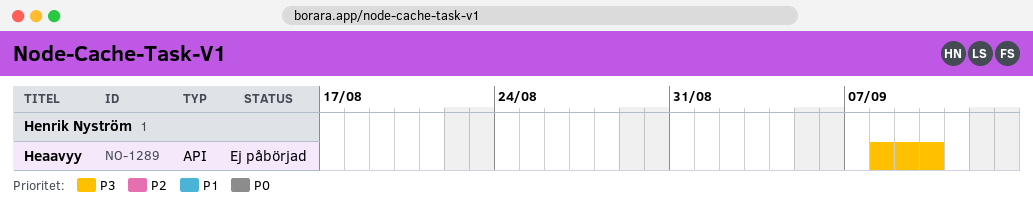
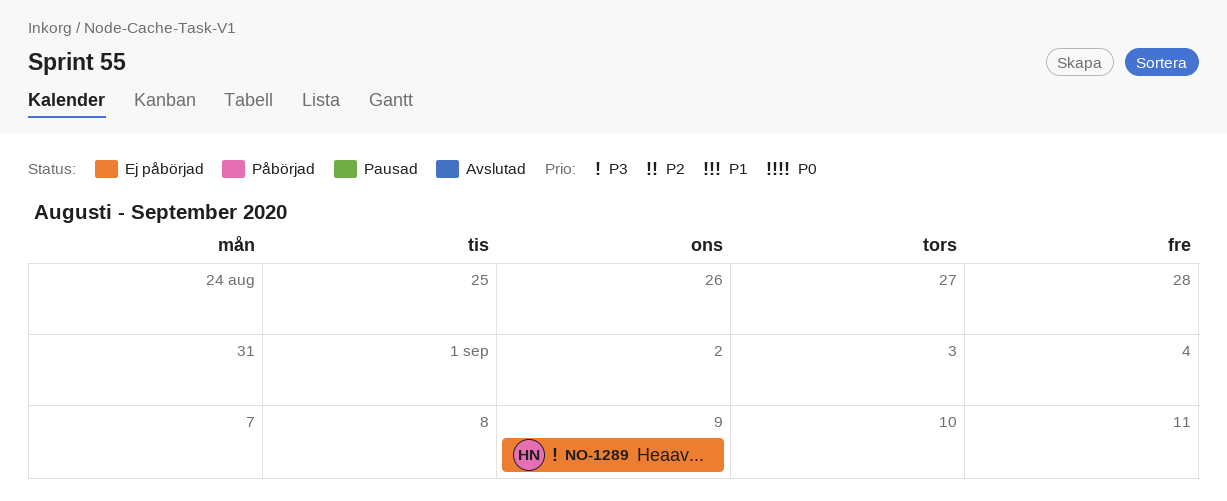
NO-1289, start: Sep 8 -> Sep 9
NO-1289, due: Sep 10 -> Sep 9

